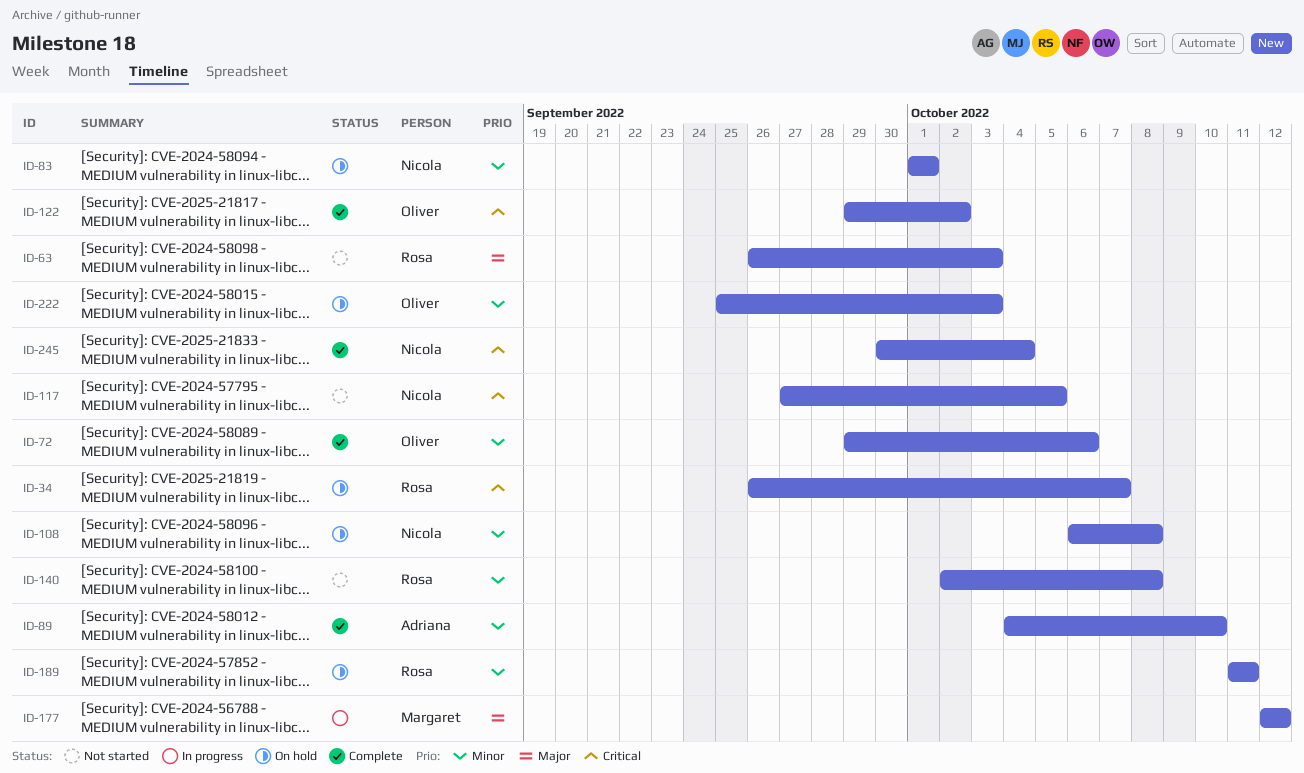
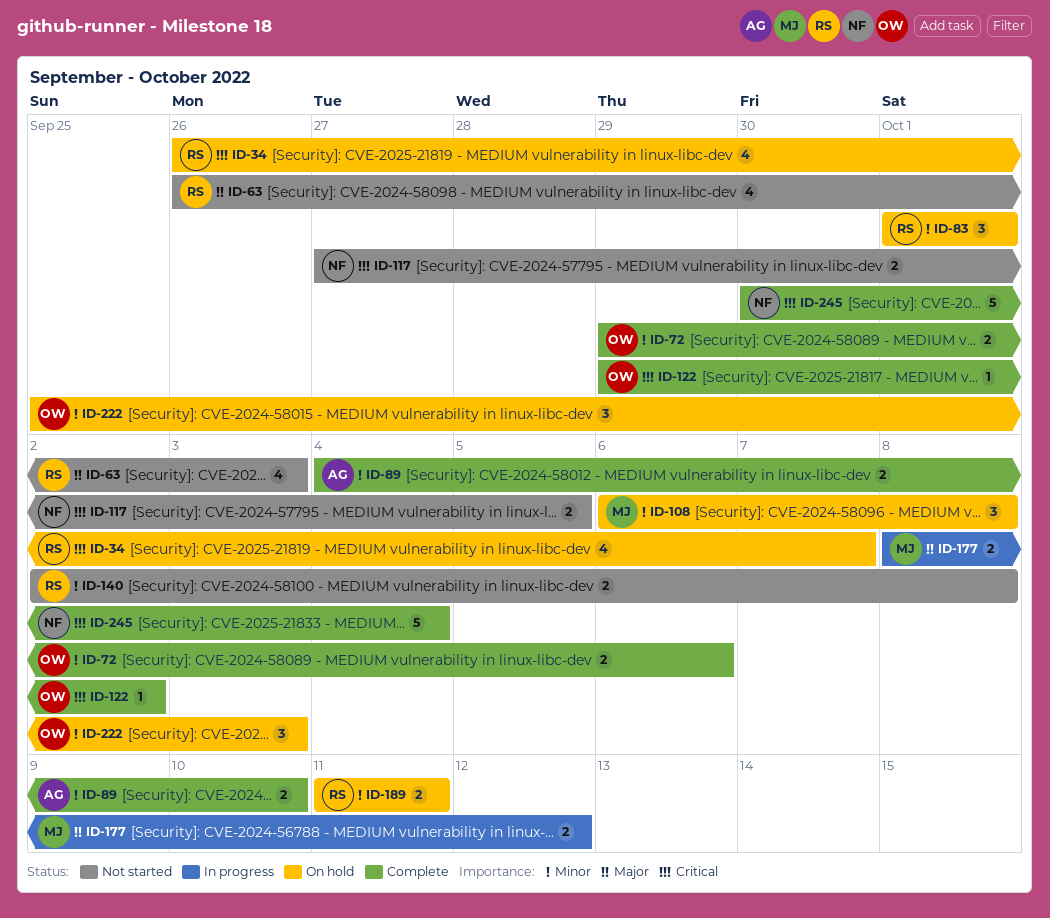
ID-83, owner: Nicola -> Rosa
ID-108, owner: Nicola -> Margaret
ID-177, start: Oct 12 -> Oct 8

